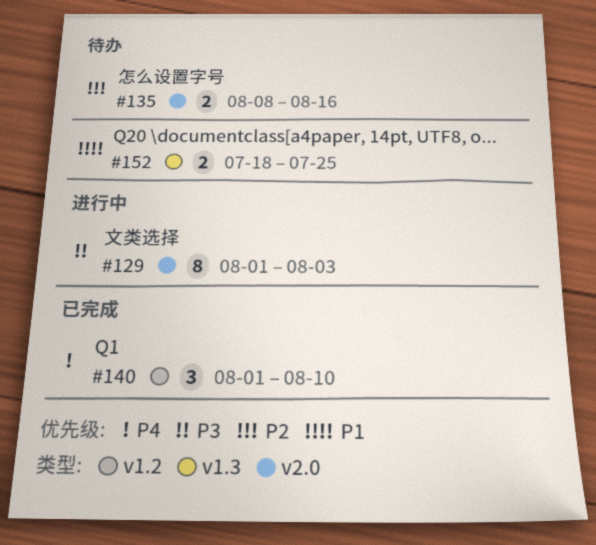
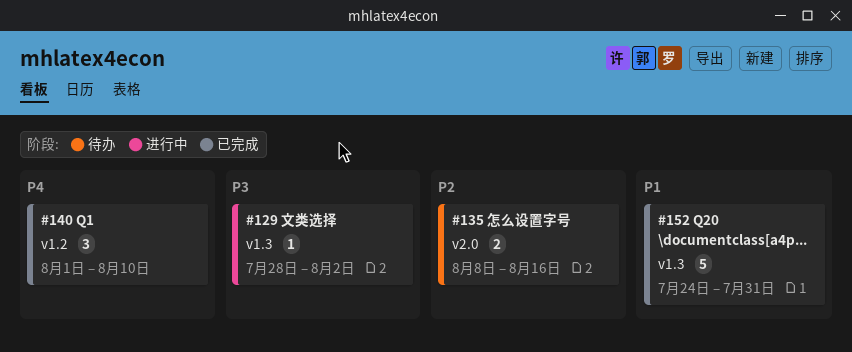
#129, label: v2.0 -> v1.3
#129, estimate: 8 -> 1
#129, start: Aug 1 -> Jul 28
#129, due: Aug 3 -> Aug 2
#152, status: 待办 -> 已完成
#152, estimate: 2 -> 5
#152, start: Jul 18 -> Jul 24
#152, due: Jul 25 -> Jul 31

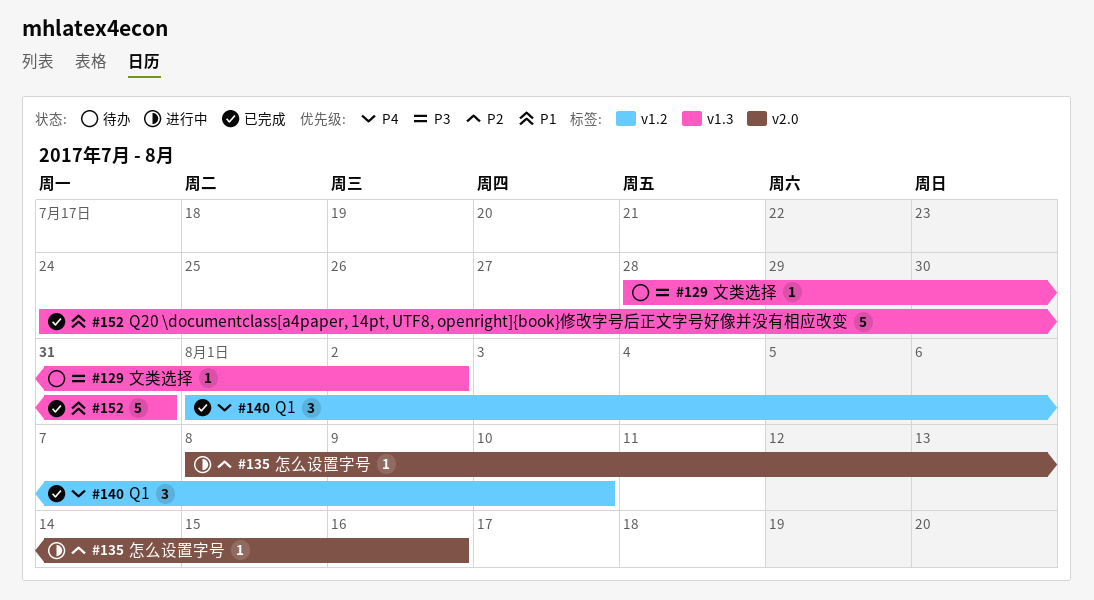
#129, status: 进行中 -> 待办
#135, status: 待办 -> 进行中
#135, estimate: 2 -> 1

